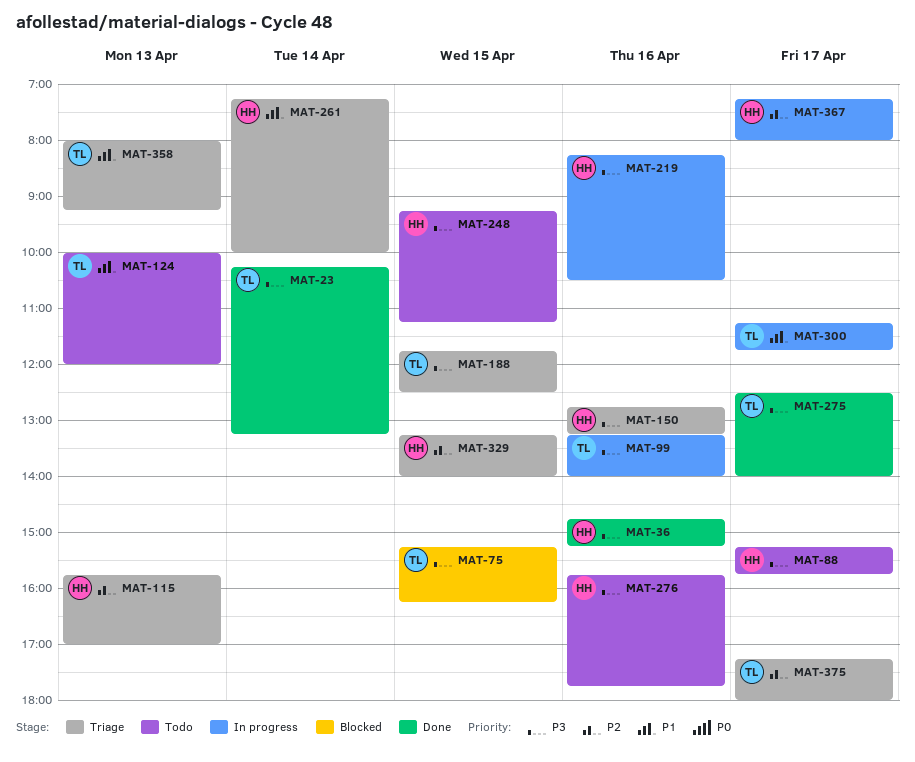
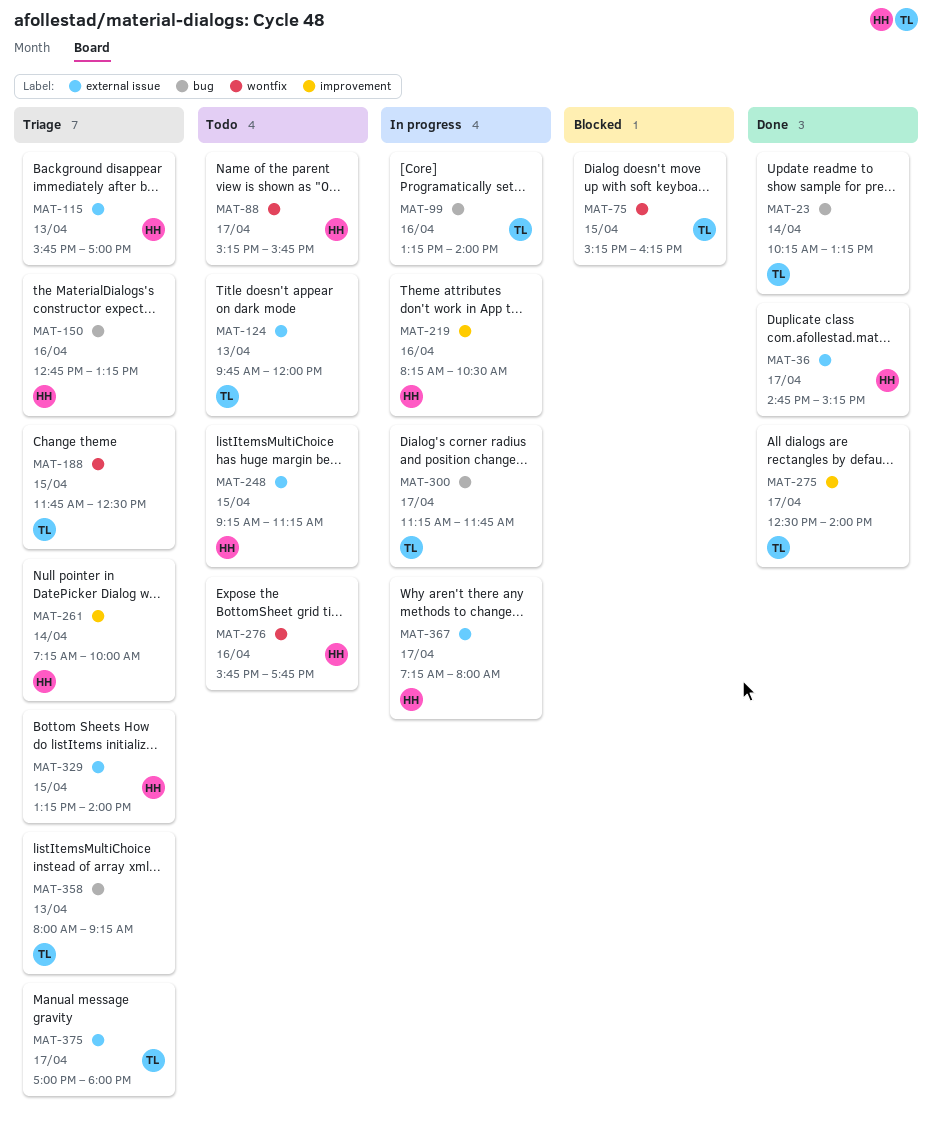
MAT-36, day: Apr 16 -> Apr 17
MAT-124, begins: 10:00 -> 09:45
MAT-375, begins: 17:15 -> 17:00

